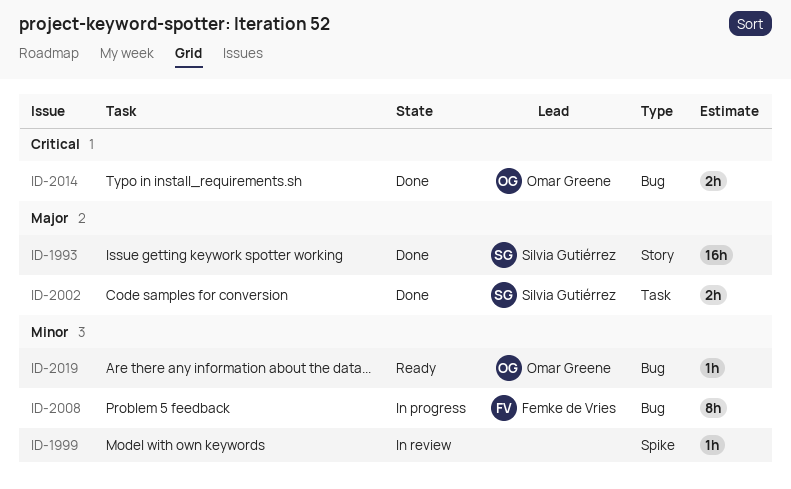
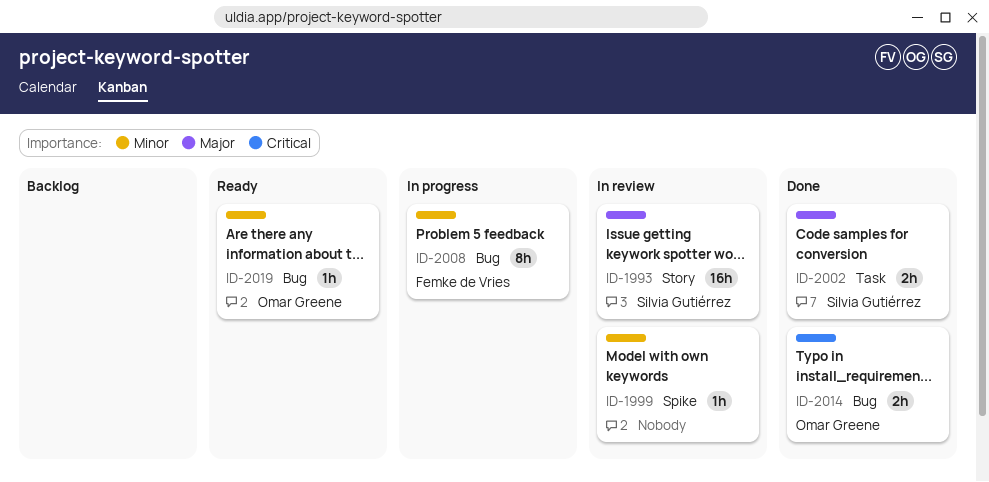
ID-1993, status: Done -> In review

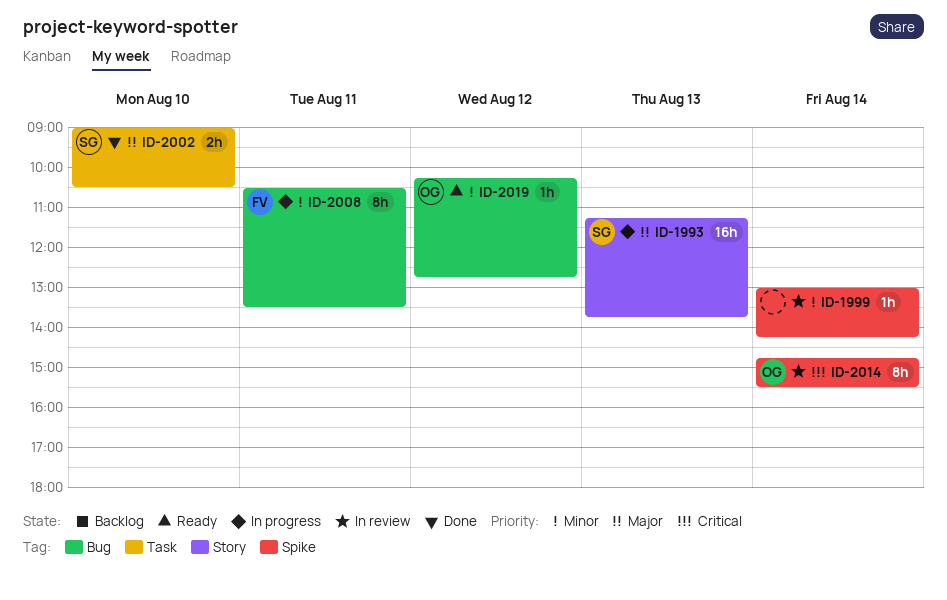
ID-1993, status: In review -> In progress
ID-2014, status: Done -> In review
ID-2014, label: Bug -> Spike
ID-2014, estimate: 2h -> 8h

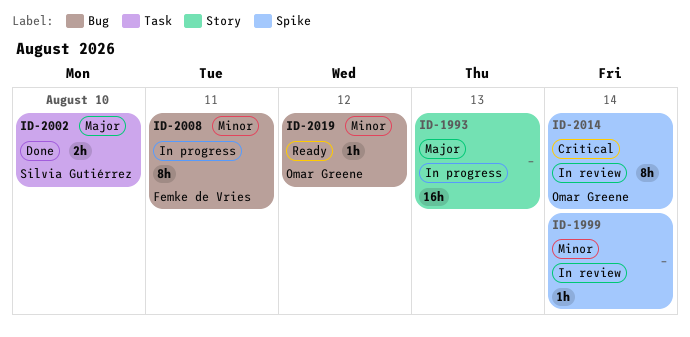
ID-1993, owner: Silvia Gutiérrez -> none

